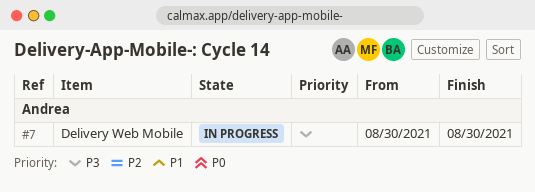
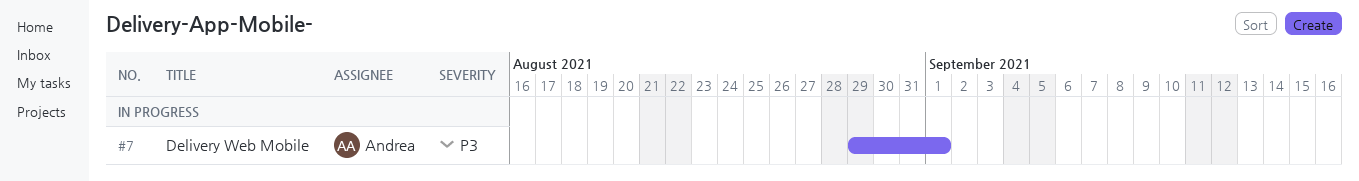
#7, start: Aug 30 -> Aug 29
#7, due: Aug 30 -> Sep 1

